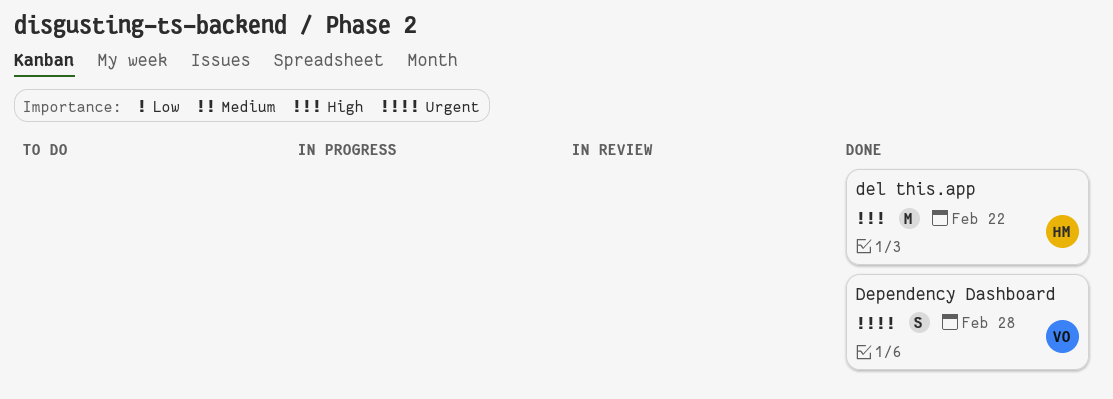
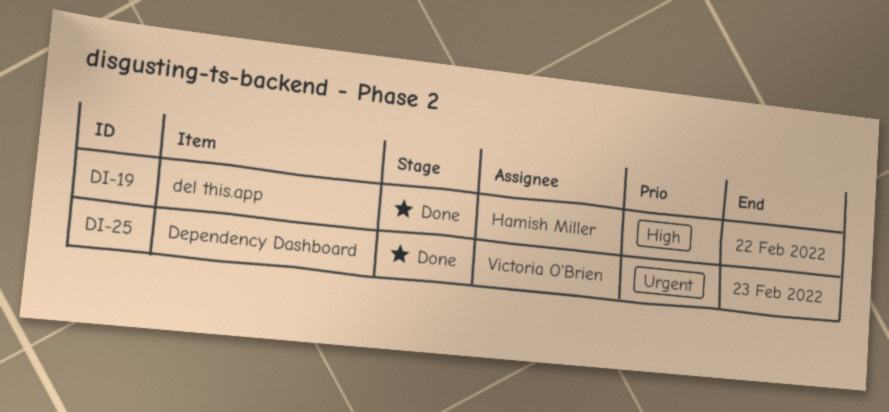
Dependency Dashboard, due: Feb 28 -> Feb 23

